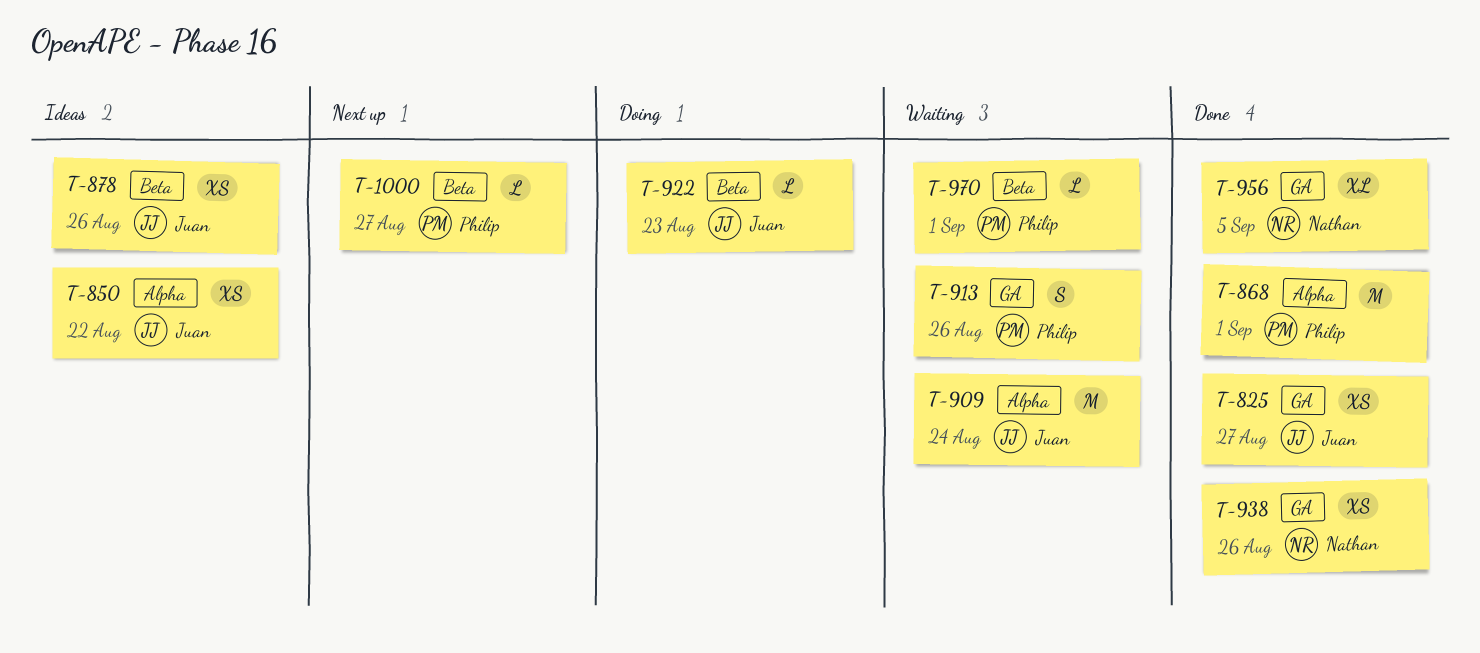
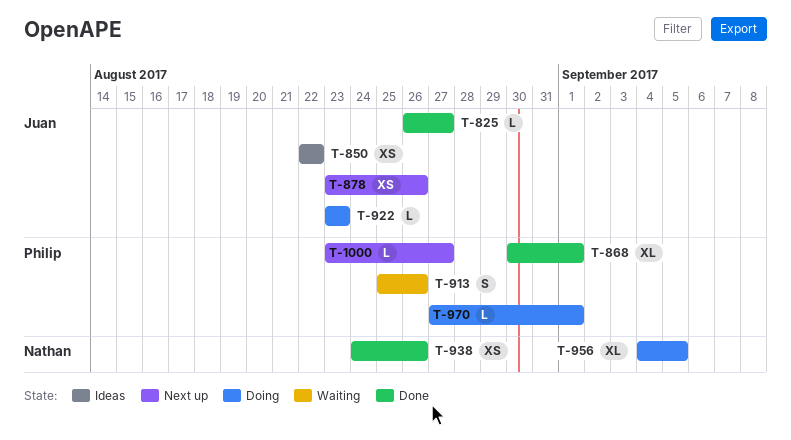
T-825, estimate: XS -> L
T-868, estimate: M -> XL
T-878, status: Ideas -> Next up
T-909: present -> none
T-956, status: Done -> Doing
T-970, status: Waiting -> Doing

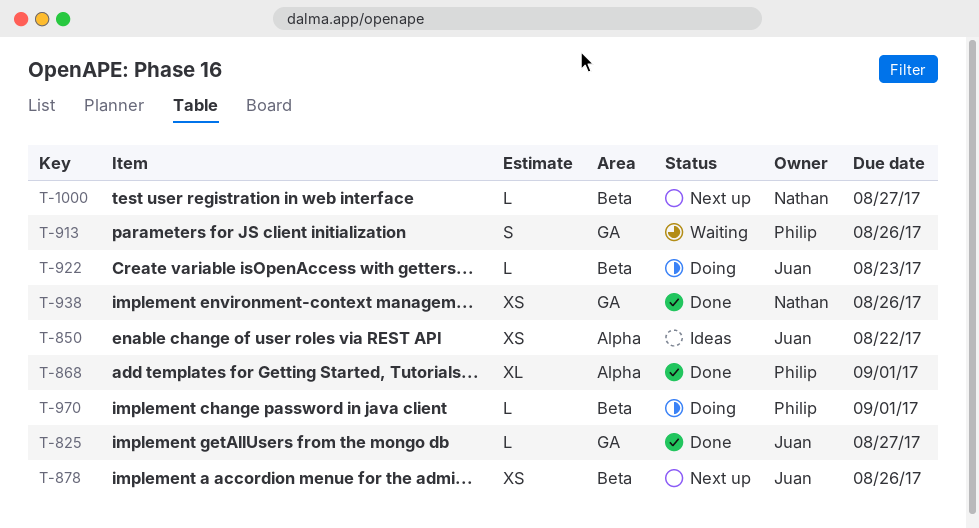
T-956: present -> none
T-1000, owner: Philip -> Nathan

